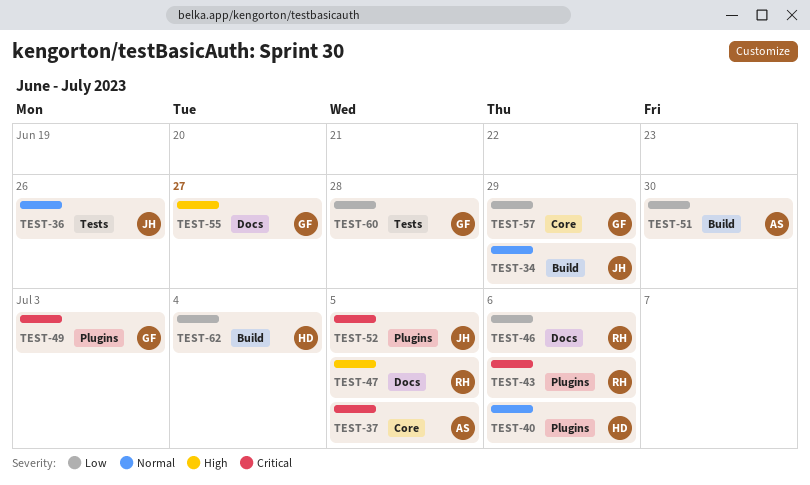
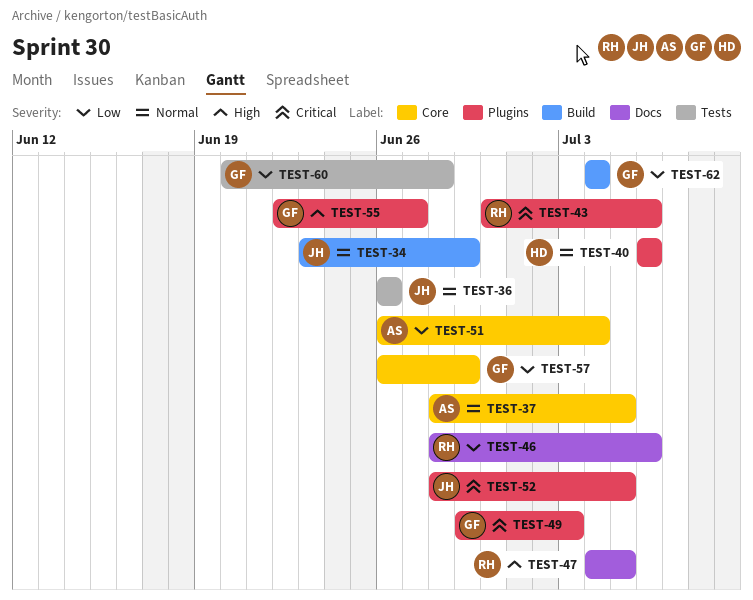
TEST-37, priority: Critical -> Normal
TEST-51, label: Build -> Core
TEST-51, due: Jun 30 -> Jul 4
TEST-55, label: Docs -> Plugins
TEST-62, owner: HD -> GF

